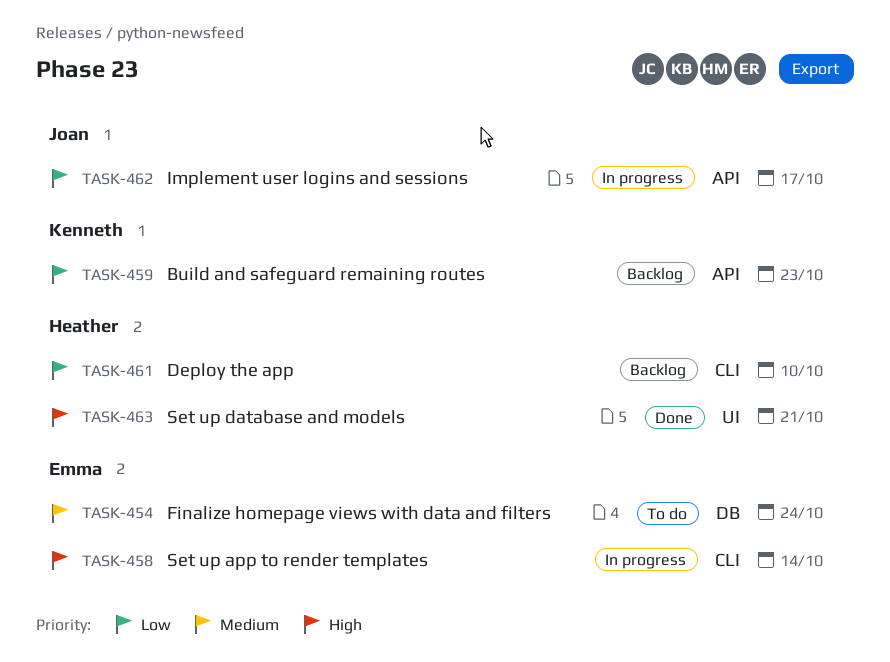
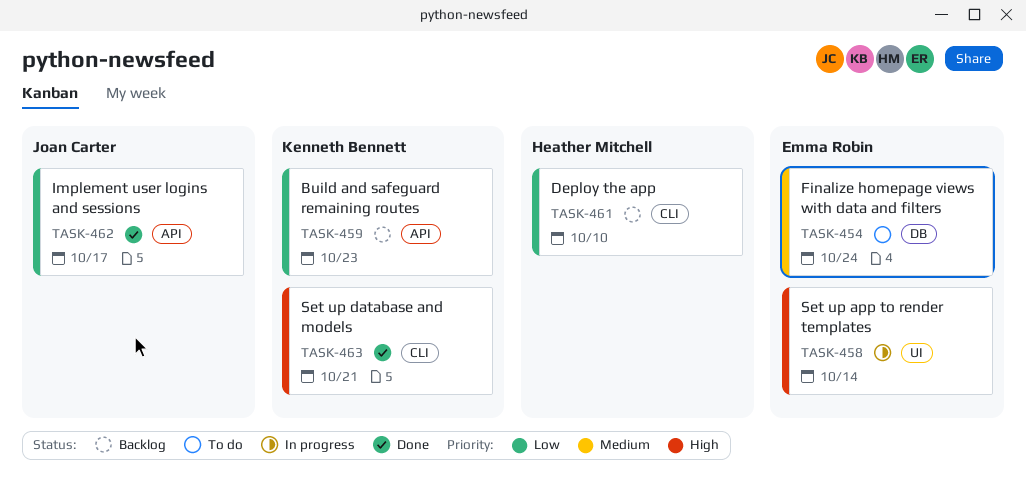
TASK-458, label: CLI -> UI
TASK-462, status: In progress -> Done
TASK-463, owner: Heather Mitchell -> Kenneth Bennett
TASK-463, label: UI -> CLI

